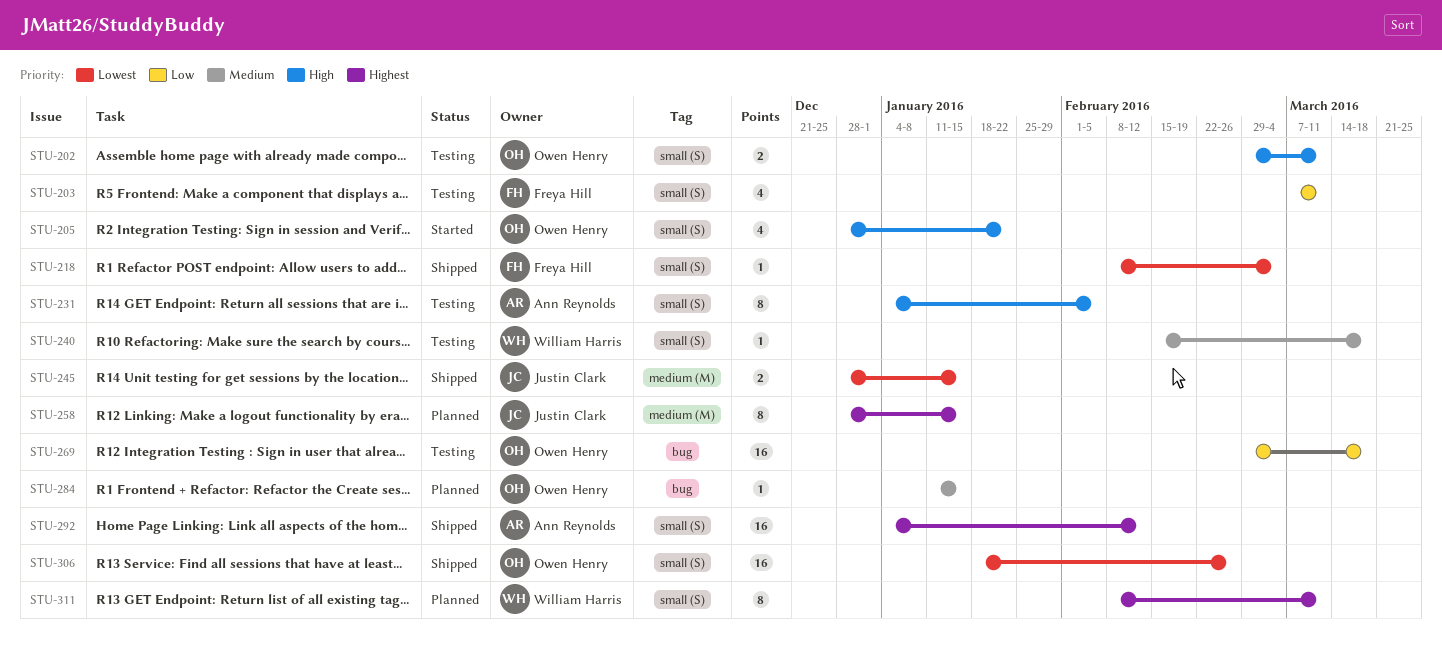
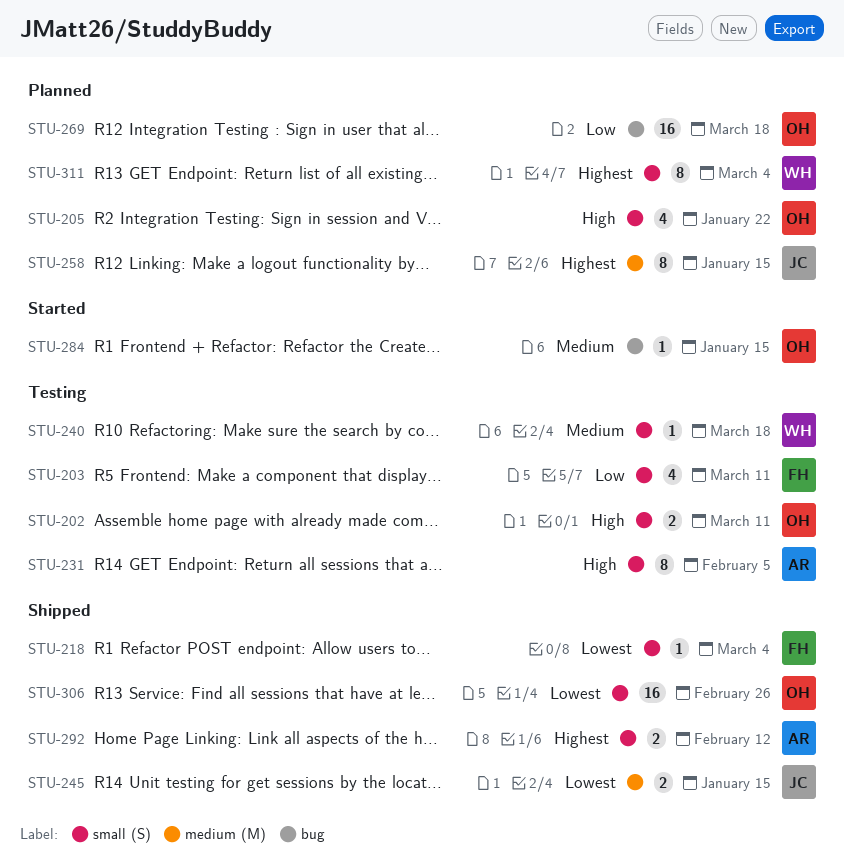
STU-205, status: Started -> Planned
STU-269, status: Testing -> Planned
STU-284, status: Planned -> Started
STU-292, estimate: 16 -> 2
STU-311, due: Mar 11 -> Mar 4

